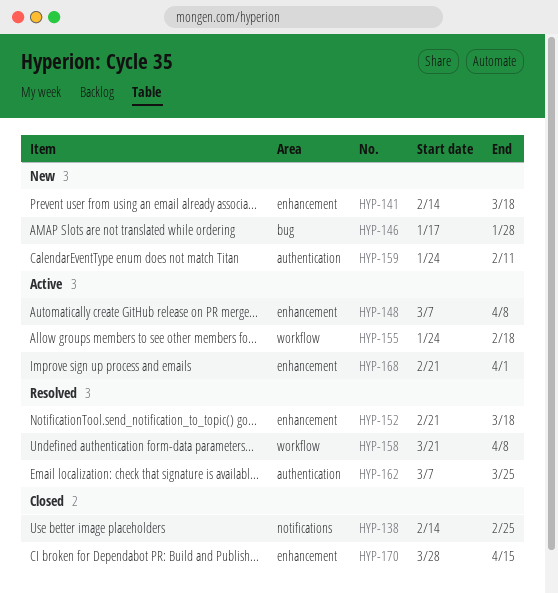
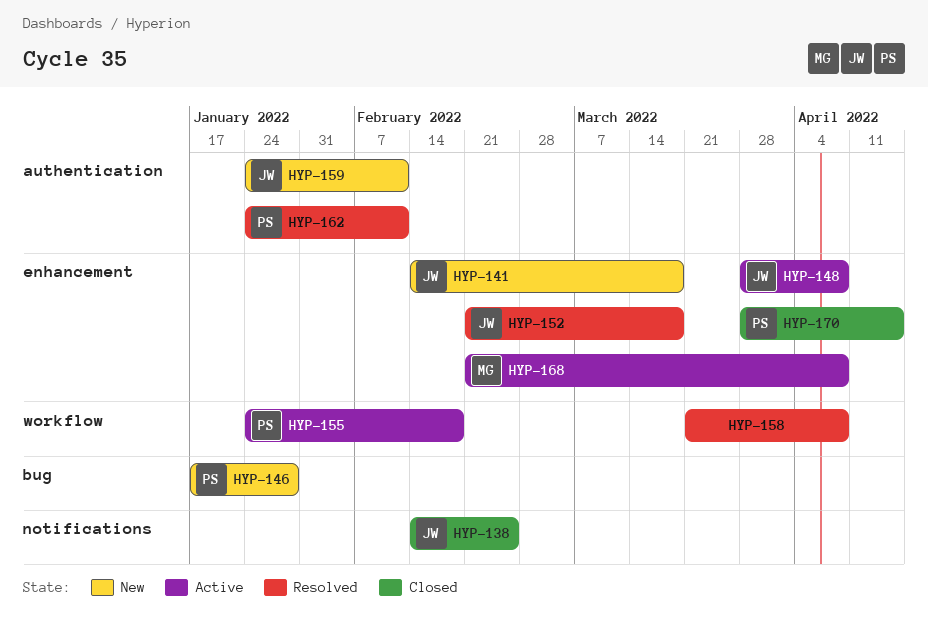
HYP-148, start: Mar 7 -> Mar 28
HYP-162, start: Mar 7 -> Jan 24
HYP-162, due: Mar 25 -> Feb 11
HYP-168, due: Apr 1 -> Apr 8

